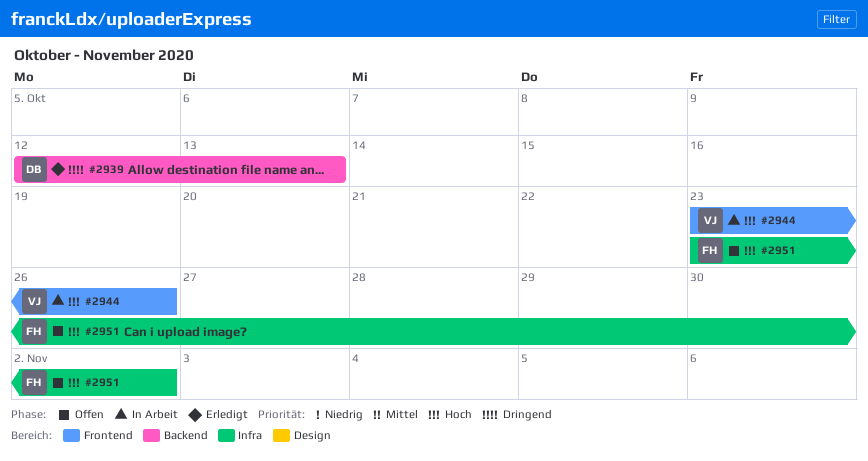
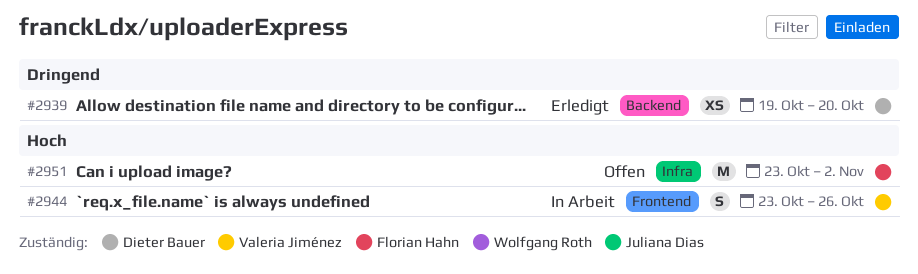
#2939, start: Oct 12 -> Oct 19
#2939, due: Oct 13 -> Oct 20

